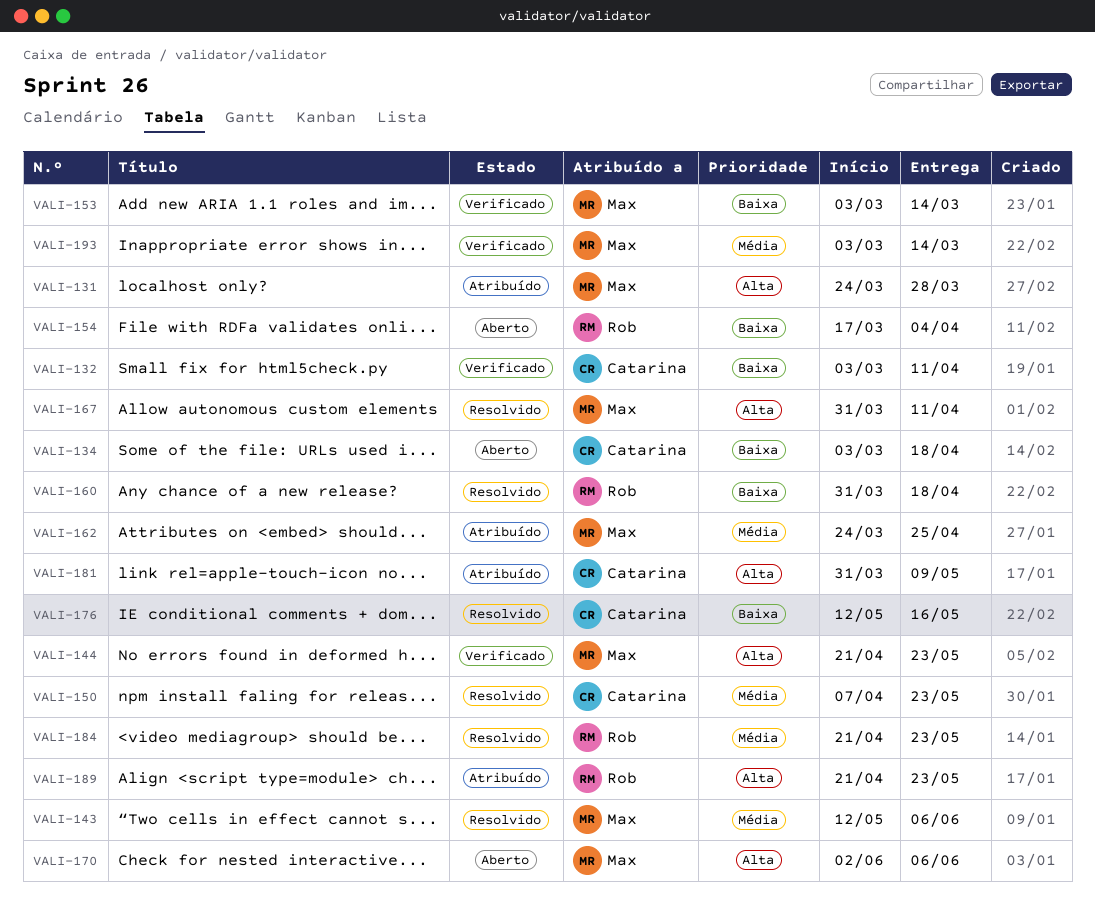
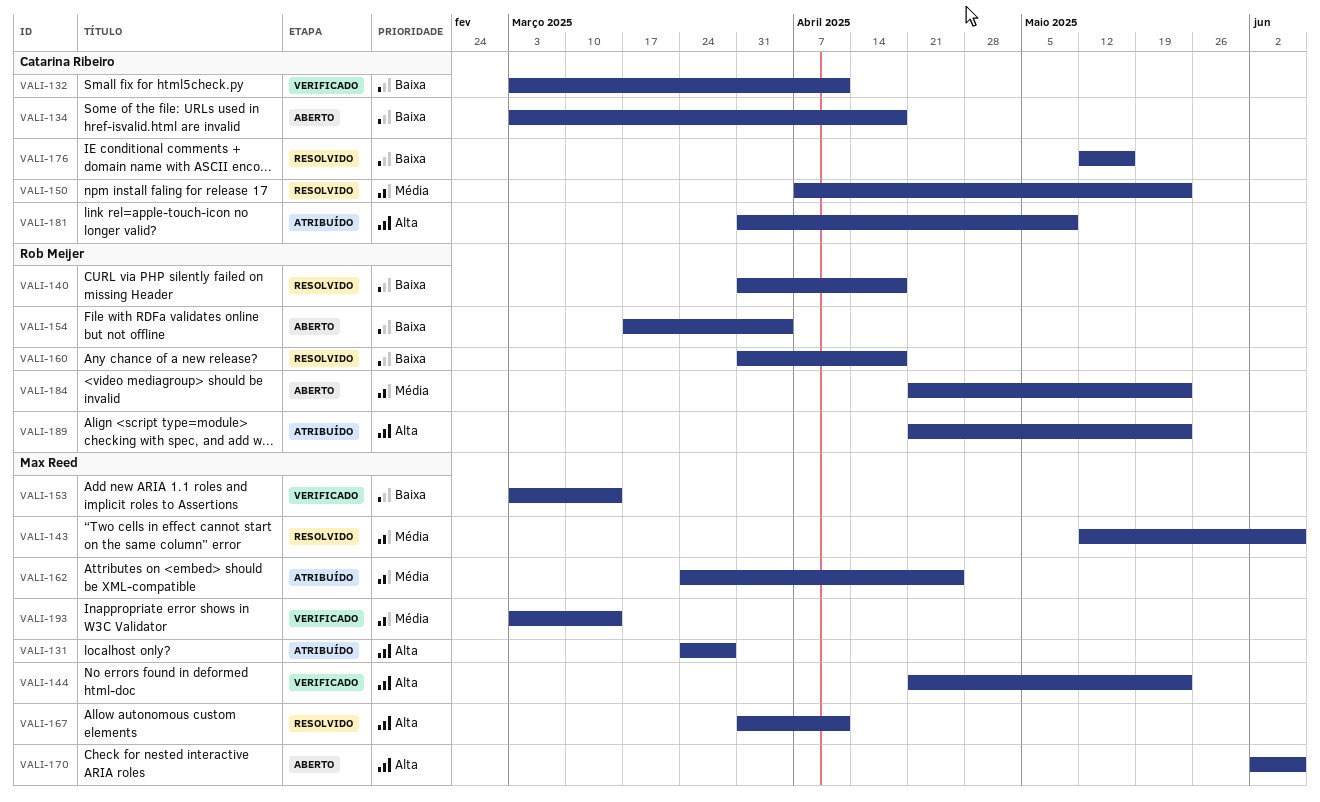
VALI-140: none -> present
VALI-184, status: Resolvido -> Aberto

